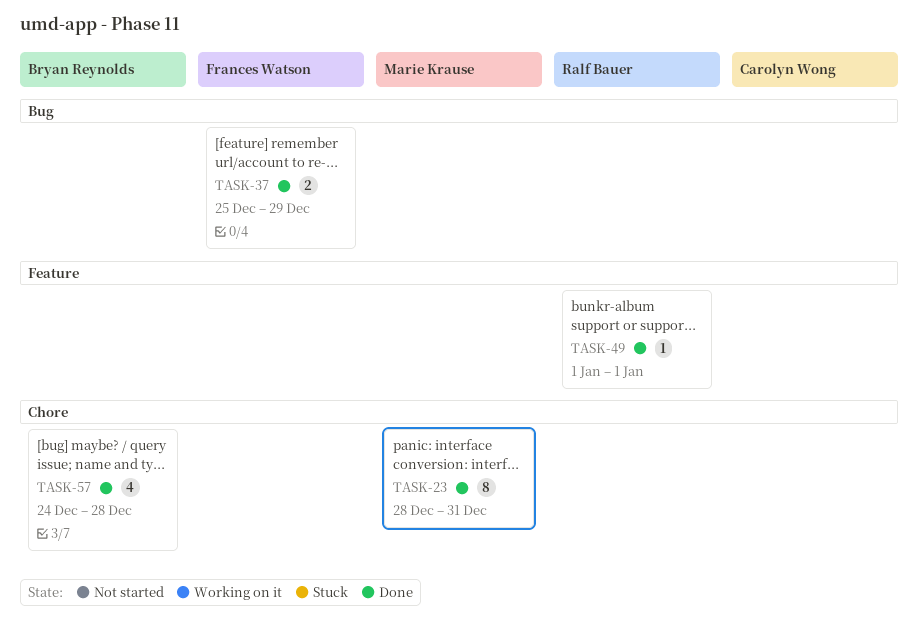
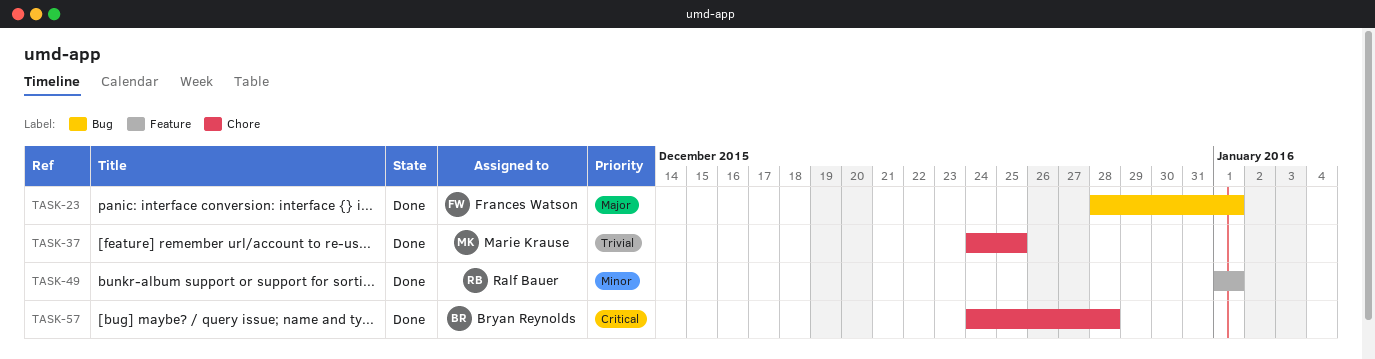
TASK-23, owner: Marie Krause -> Frances Watson
TASK-23, label: Chore -> Bug
TASK-23, due: Dec 31 -> Jan 1
TASK-37, owner: Frances Watson -> Marie Krause
TASK-37, label: Bug -> Chore
TASK-37, start: Dec 25 -> Dec 24
TASK-37, due: Dec 29 -> Dec 25

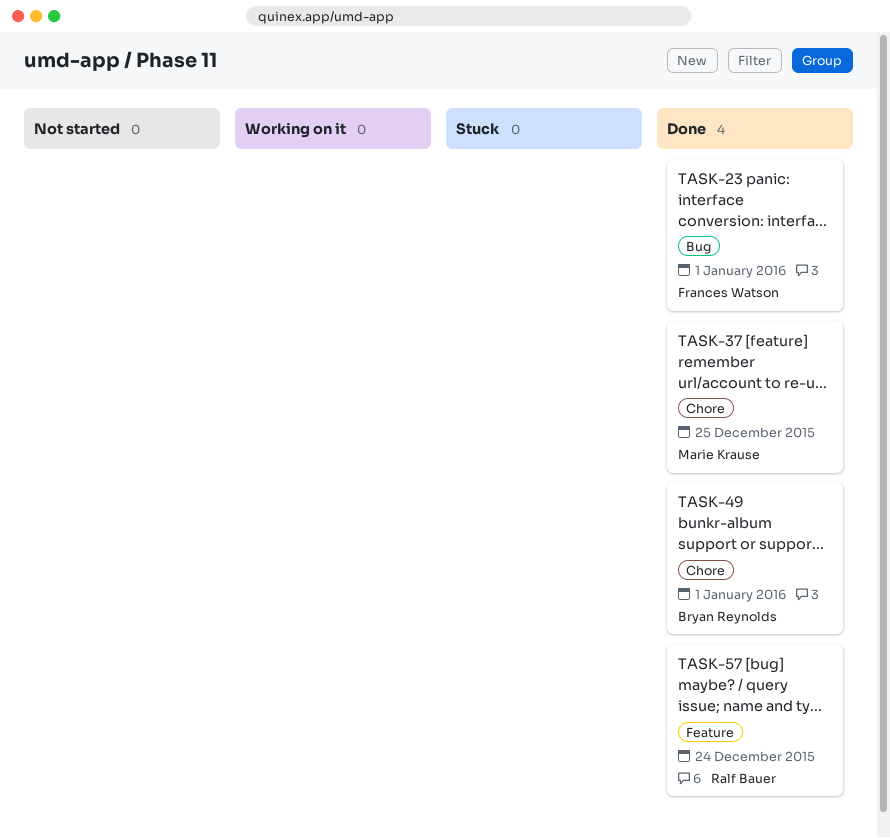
TASK-49, owner: Ralf Bauer -> Bryan Reynolds
TASK-49, label: Feature -> Chore
TASK-57, owner: Bryan Reynolds -> Ralf Bauer
TASK-57, label: Chore -> Feature
TASK-57, due: Dec 28 -> Dec 24

